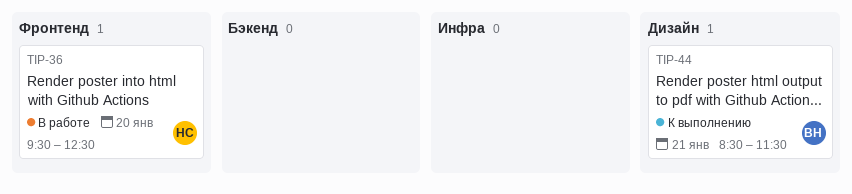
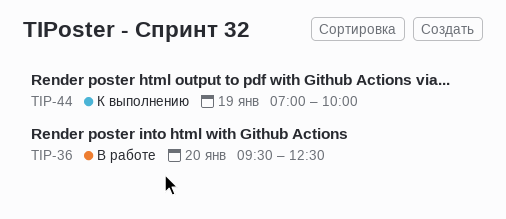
TIP-44, day: Jan 21 -> Jan 19
TIP-44, begins: 08:30 -> 07:00
TIP-44, ends: 11:30 -> 10:00

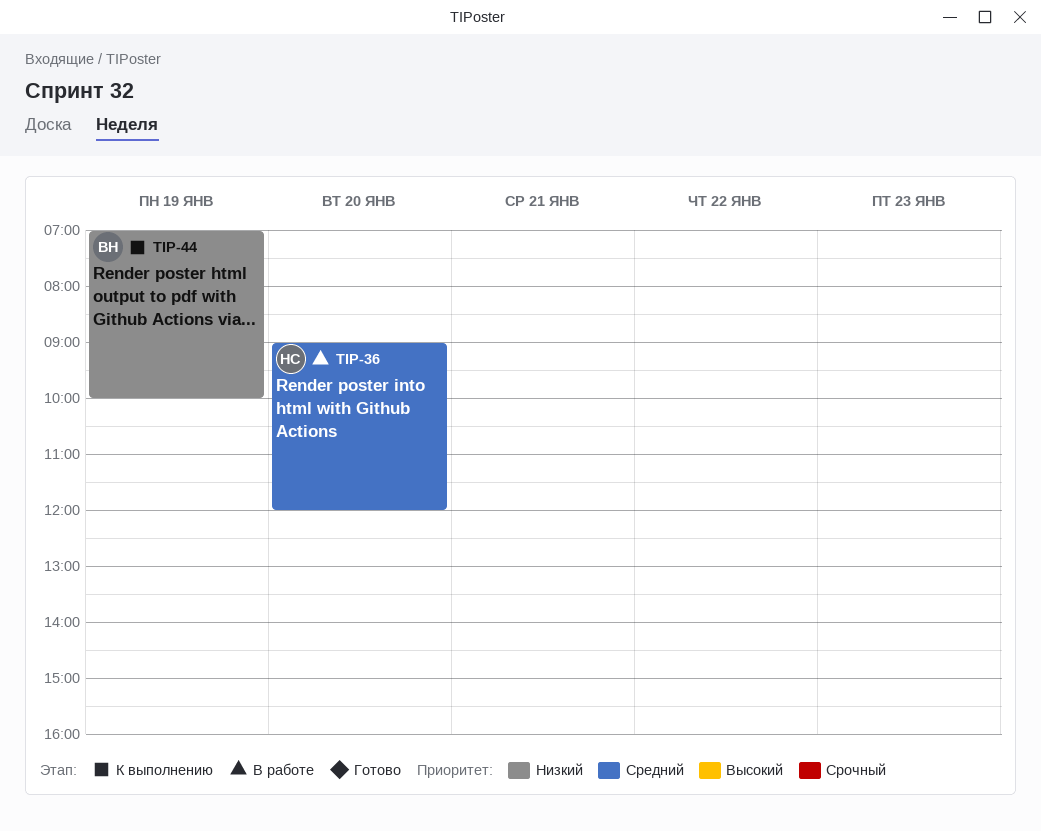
TIP-36, begins: 09:30 -> 09:00
TIP-36, ends: 12:30 -> 12:00

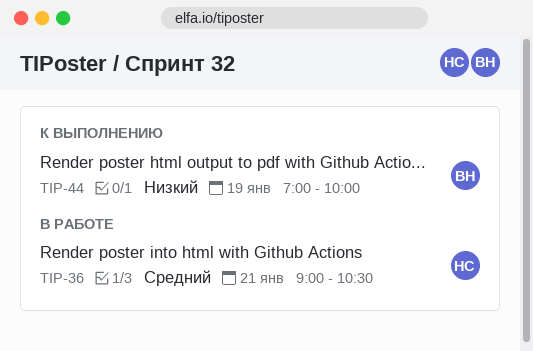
TIP-36, day: Jan 20 -> Jan 21
TIP-36, ends: 12:00 -> 10:30

